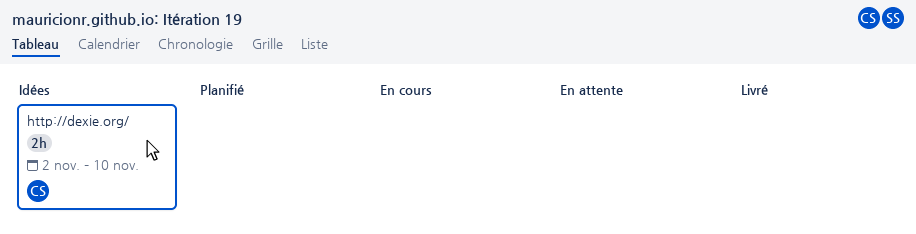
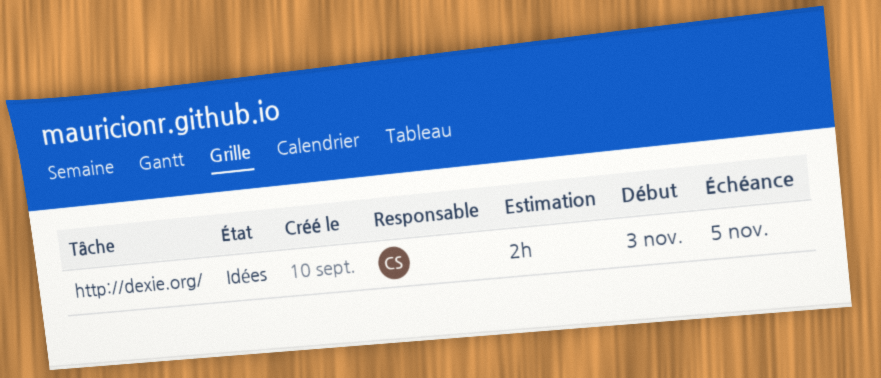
http://dexie.org/, start: Nov 2 -> Nov 3
http://dexie.org/, due: Nov 10 -> Nov 5

